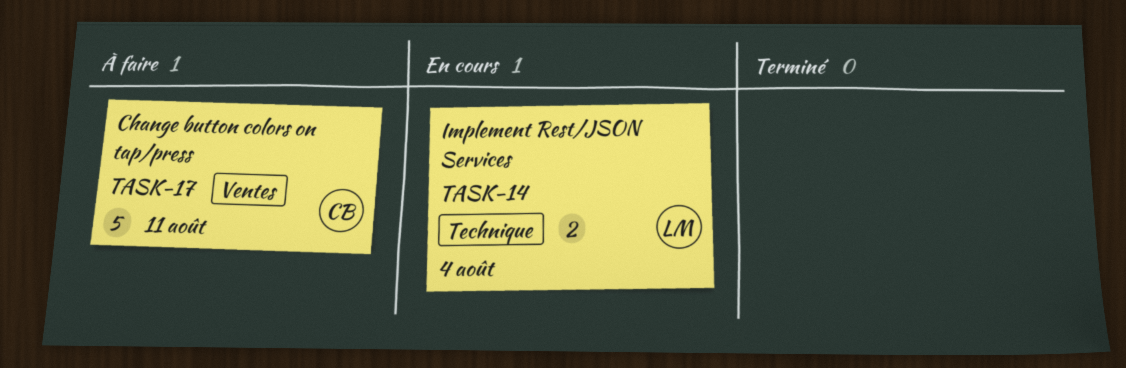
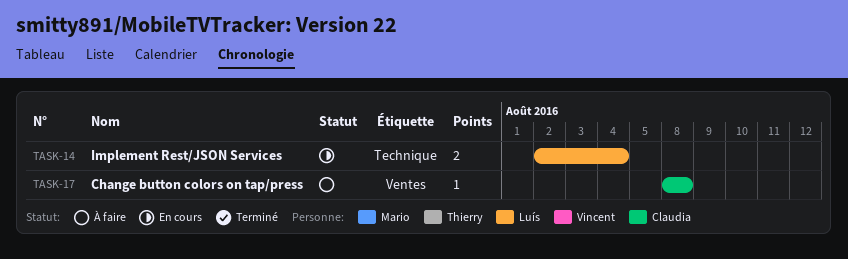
TASK-17, estimate: 5 -> 1
TASK-17, due: Aug 11 -> Aug 8

